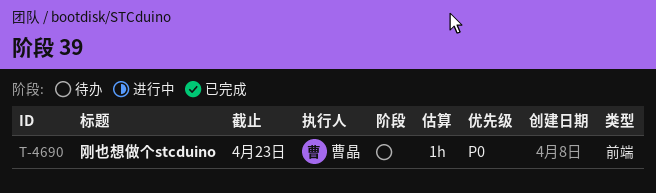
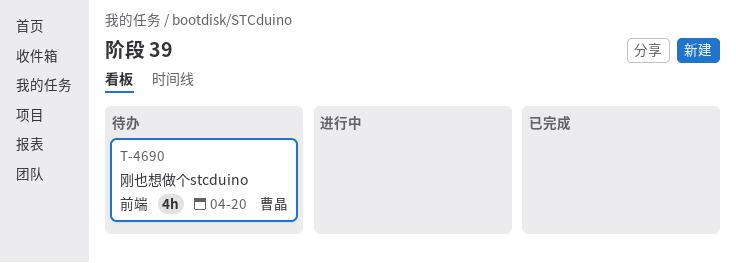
T-4690, estimate: 1h -> 4h
T-4690, due: Apr 23 -> Apr 20

